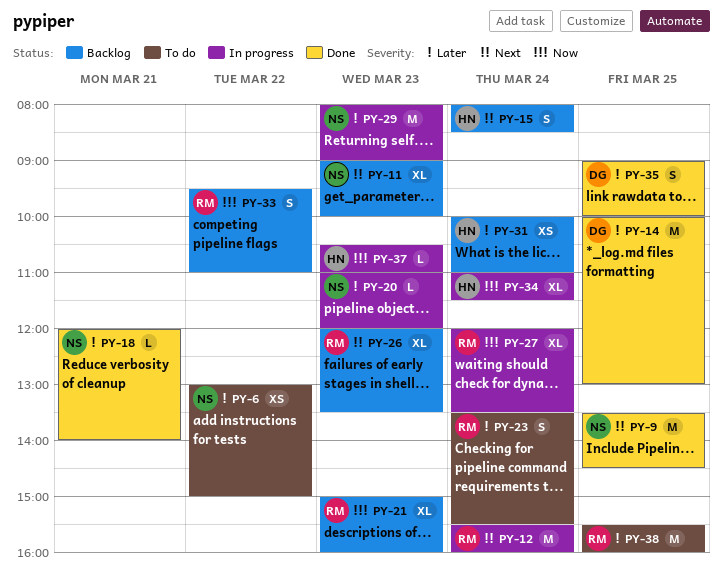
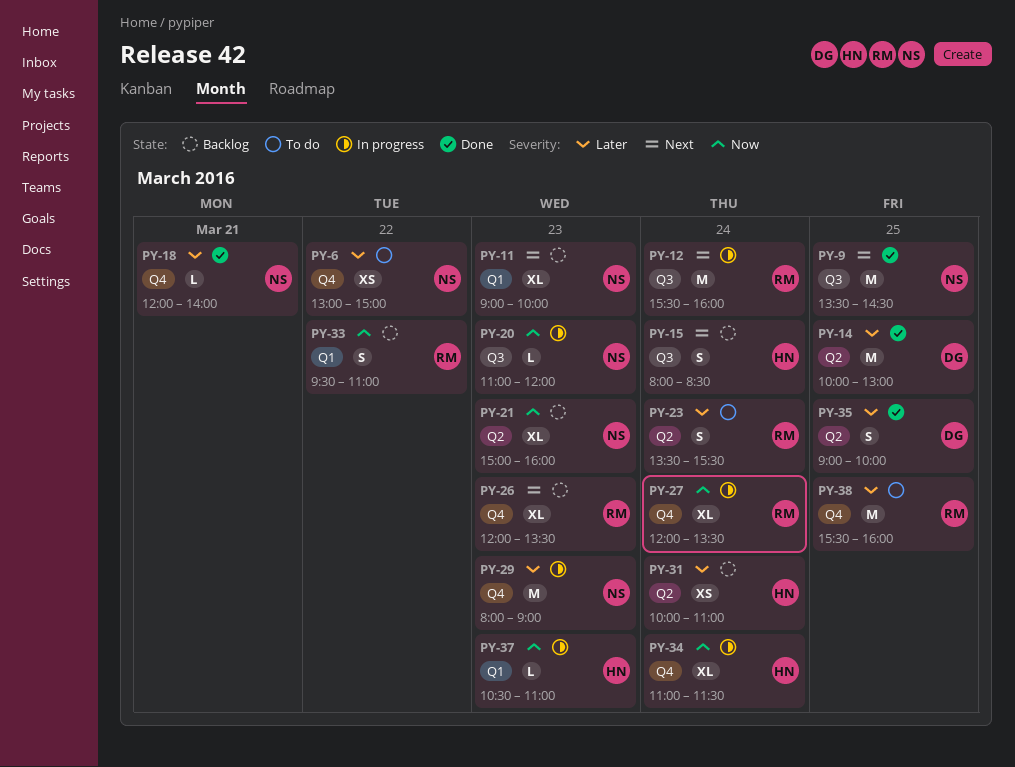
PY-20, priority: Later -> Now
PY-21, owner: RM -> NS

